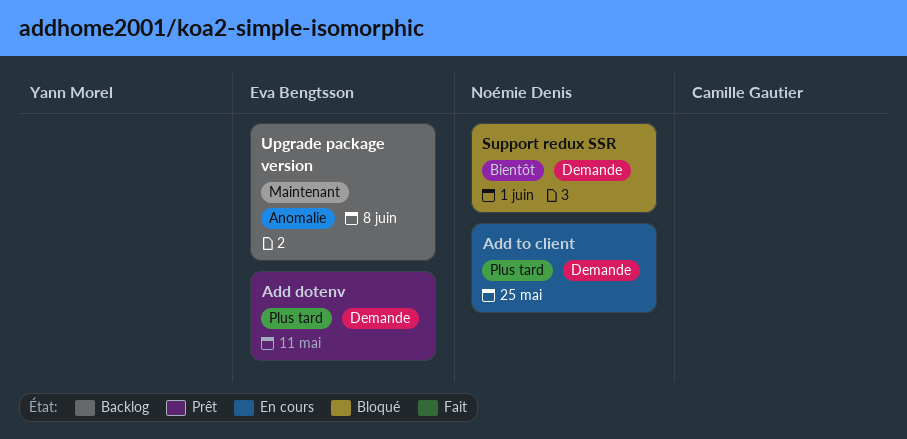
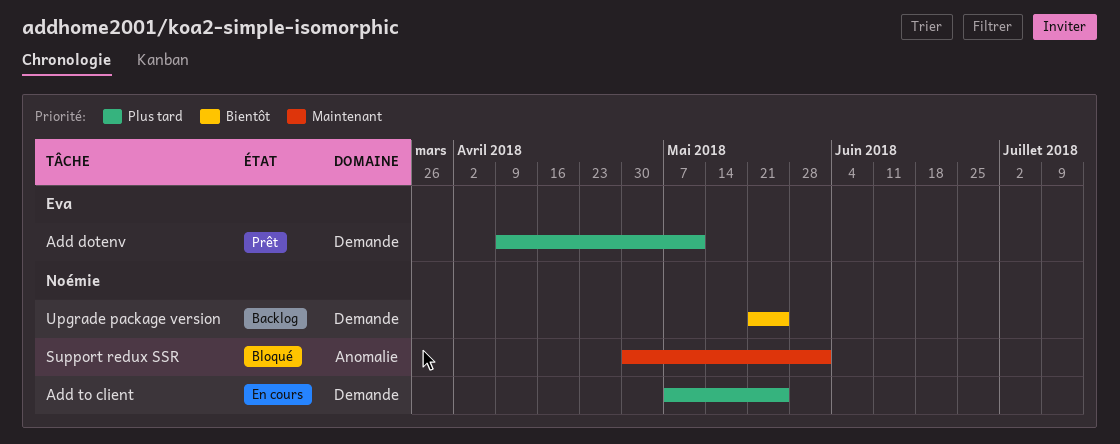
Support redux SSR, priority: Bientôt -> Maintenant
Support redux SSR, label: Demande -> Anomalie
Upgrade package version, owner: Eva Bengtsson -> Noémie Denis
Upgrade package version, priority: Maintenant -> Bientôt
Upgrade package version, label: Anomalie -> Demande
Upgrade package version, due: Jun 8 -> May 25

